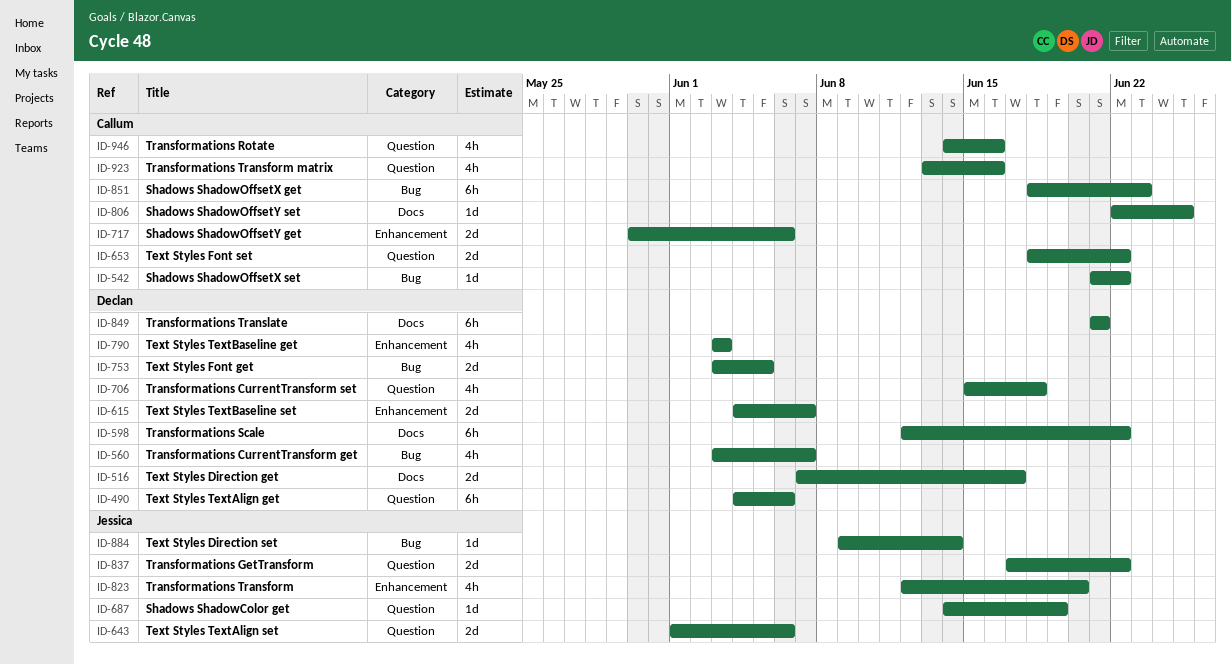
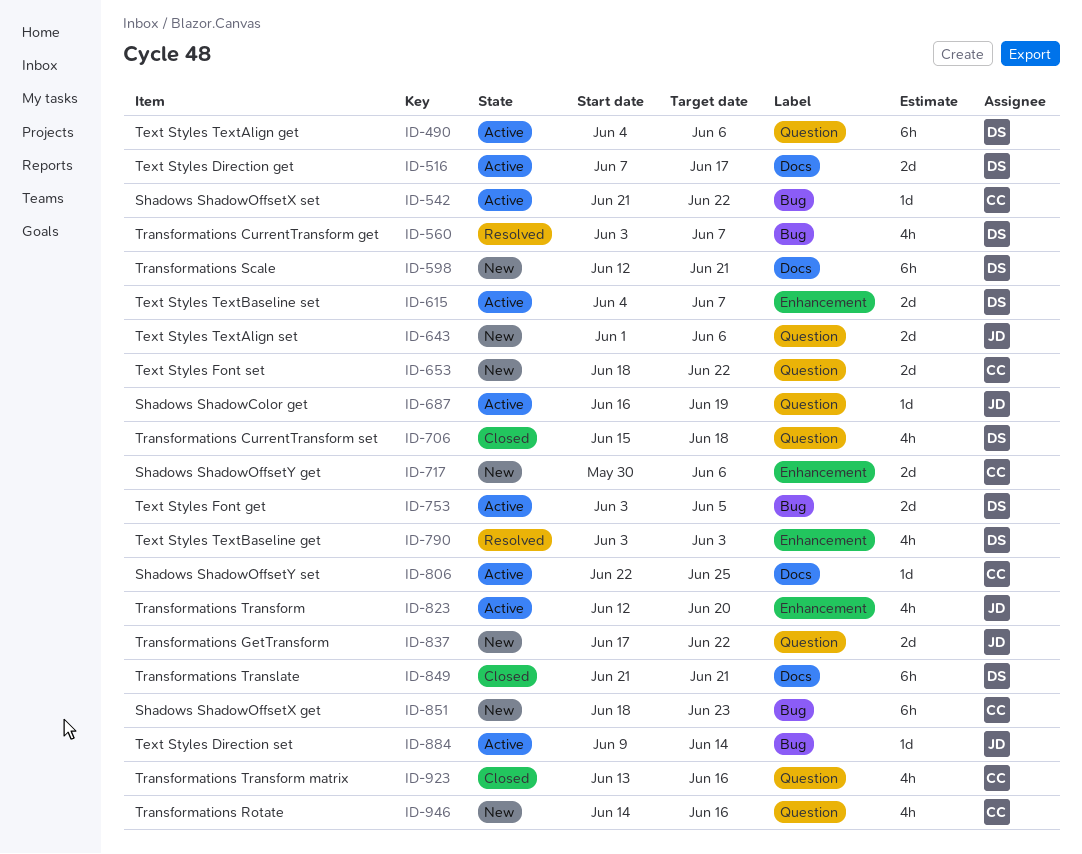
ID-598, due: Jun 22 -> Jun 21
ID-687, start: Jun 14 -> Jun 16

